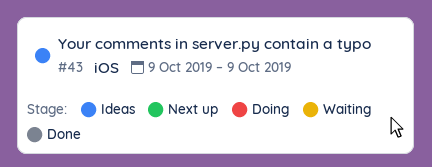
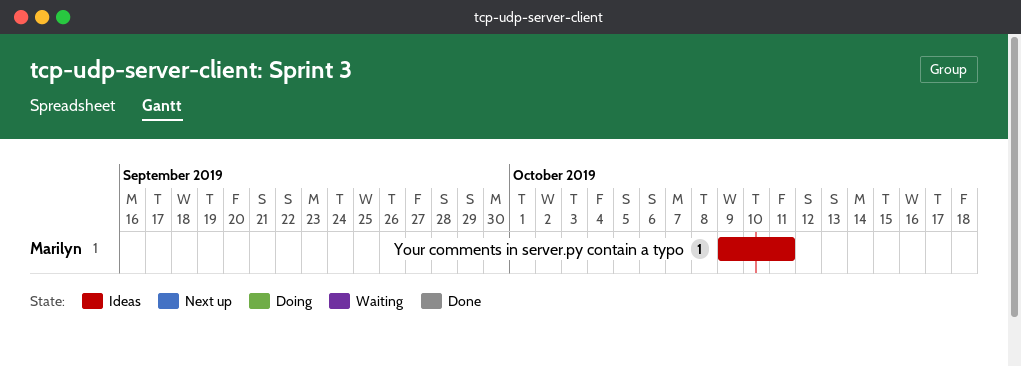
Your comments in server.py contain a typo, due: Oct 9 -> Oct 11

